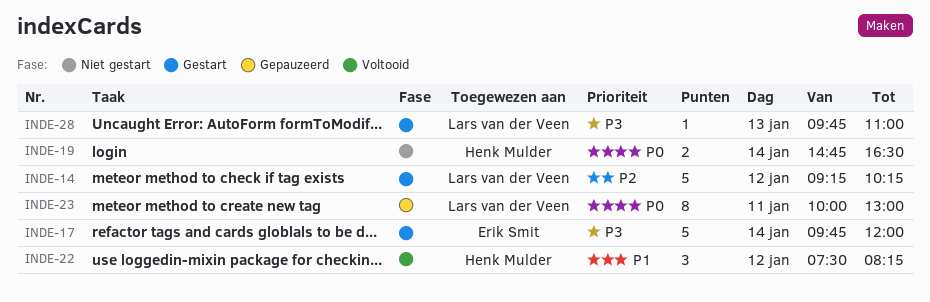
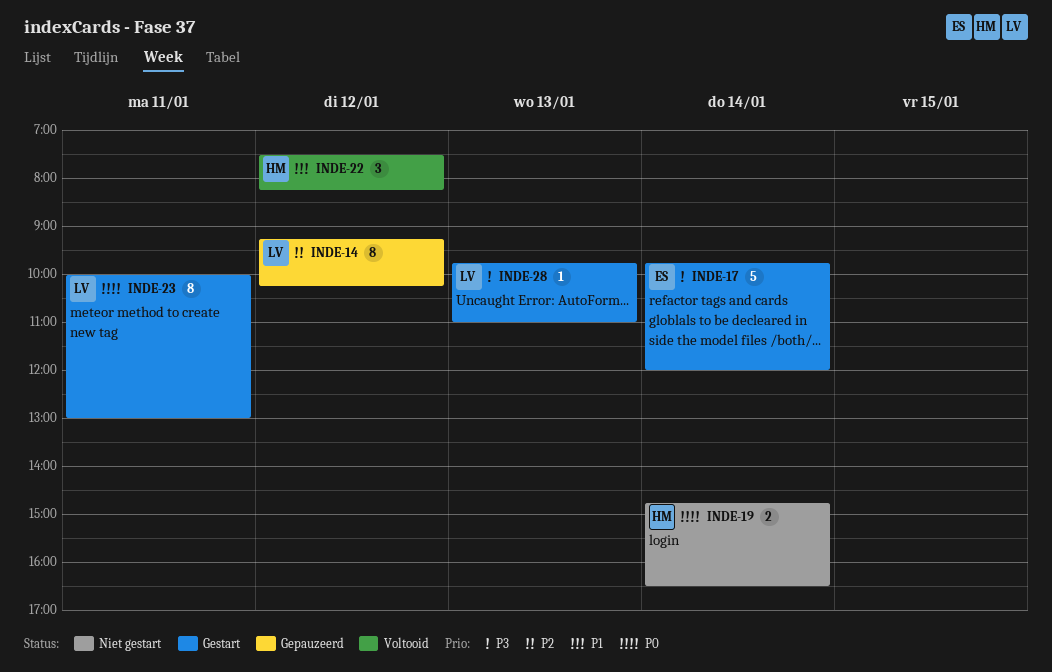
INDE-14, status: Gestart -> Gepauzeerd
INDE-14, estimate: 5 -> 8
INDE-23, status: Gepauzeerd -> Gestart

